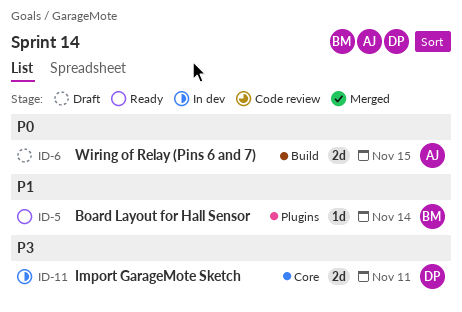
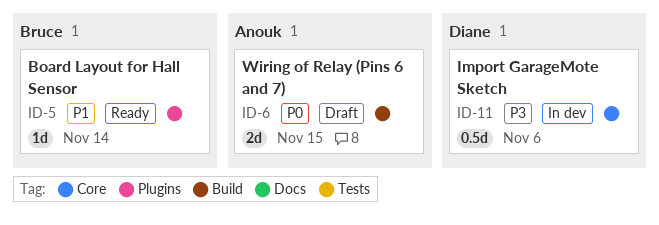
ID-11, estimate: 2d -> 0.5d
ID-11, due: Nov 11 -> Nov 6

